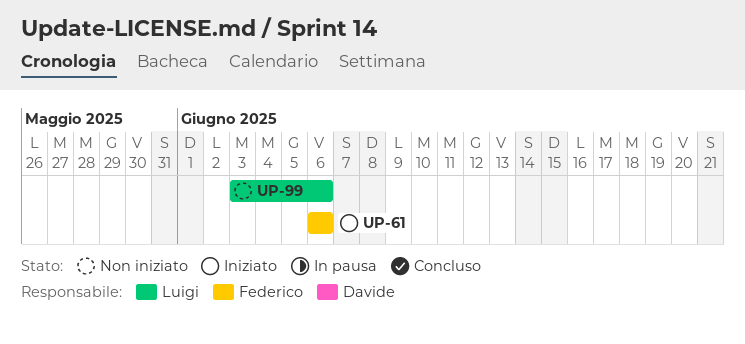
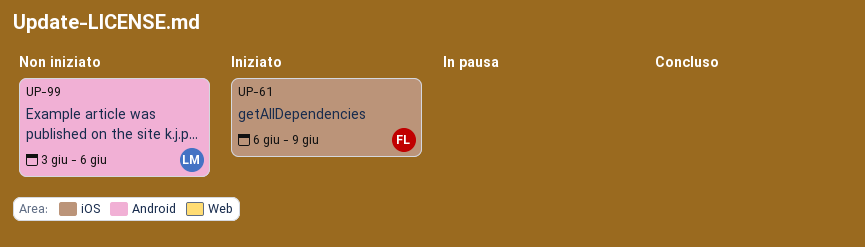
UP-61, due: Jun 6 -> Jun 9

